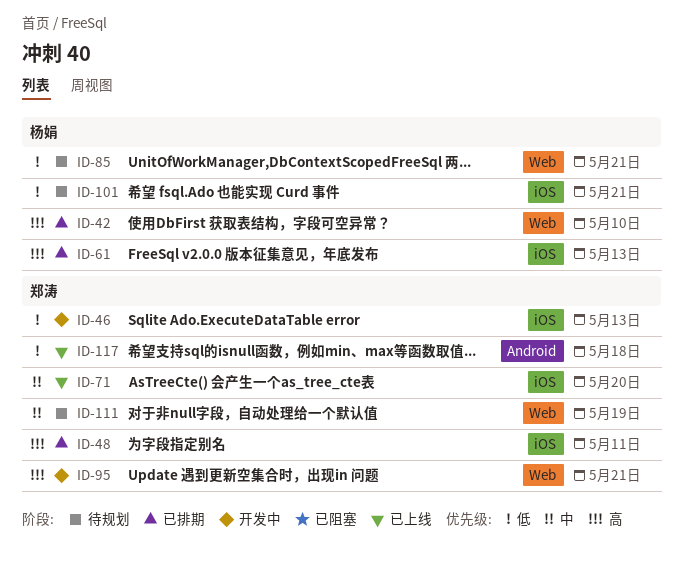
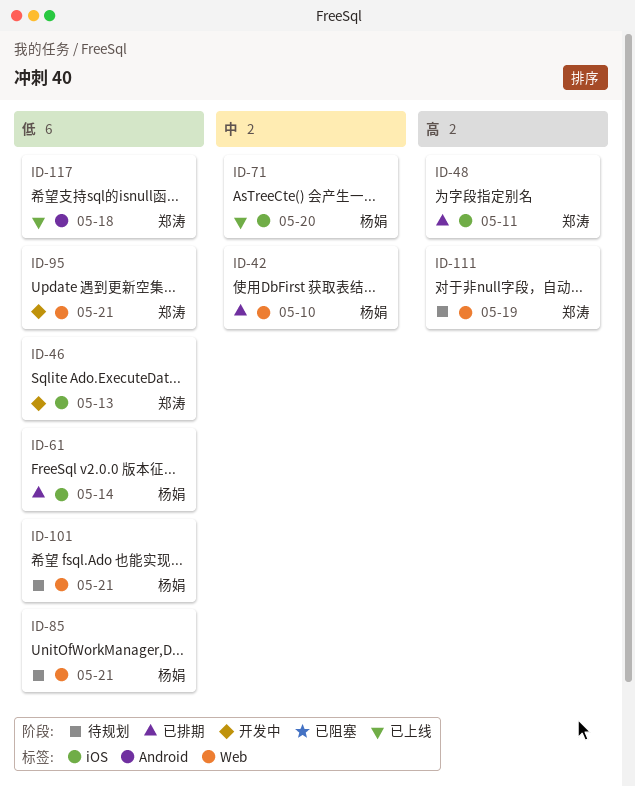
ID-42, priority: 高 -> 中
ID-61, priority: 高 -> 低
ID-61, due: May 13 -> May 14
ID-71, owner: 郑涛 -> 杨娟
ID-95, priority: 高 -> 低
ID-101, label: iOS -> Web
ID-111, priority: 中 -> 高

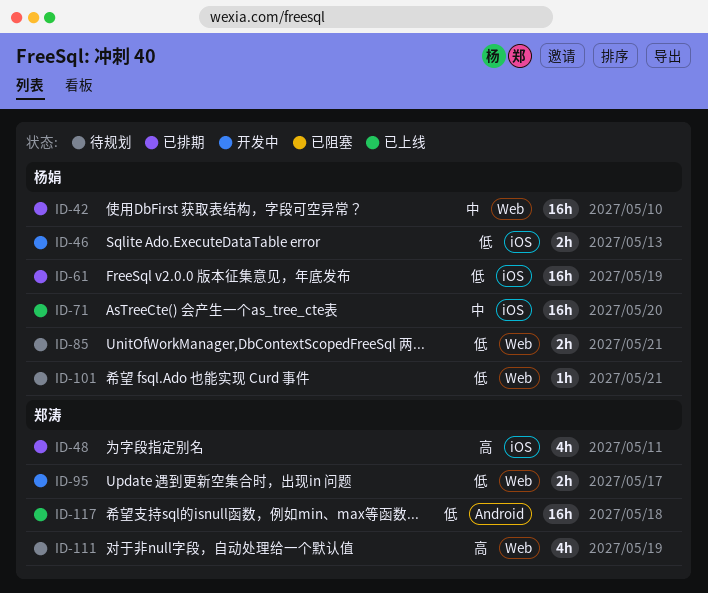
ID-46, owner: 郑涛 -> 杨娟
ID-61, due: May 14 -> May 19
ID-95, due: May 21 -> May 17

